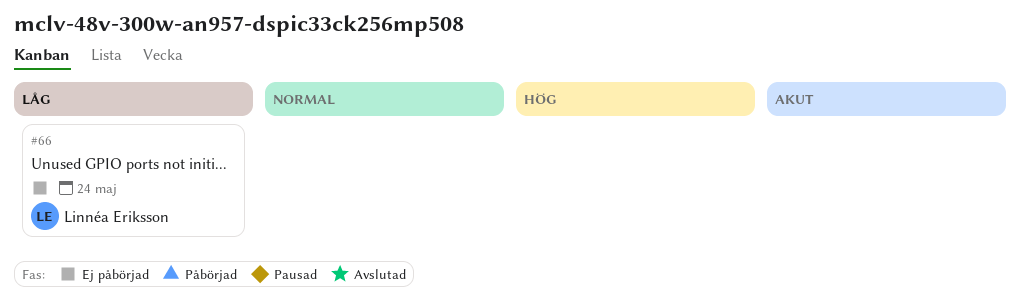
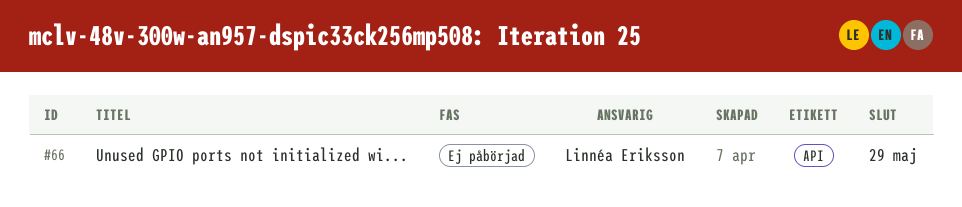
#66, due: May 24 -> May 29

